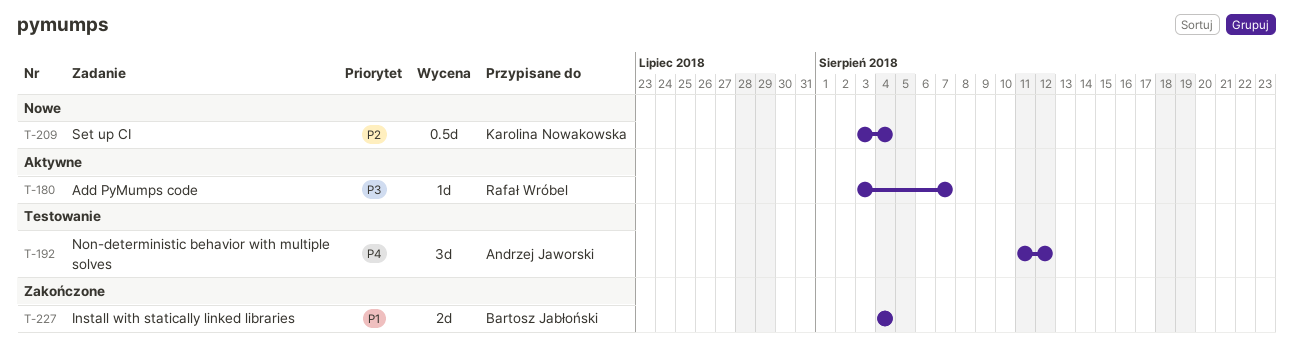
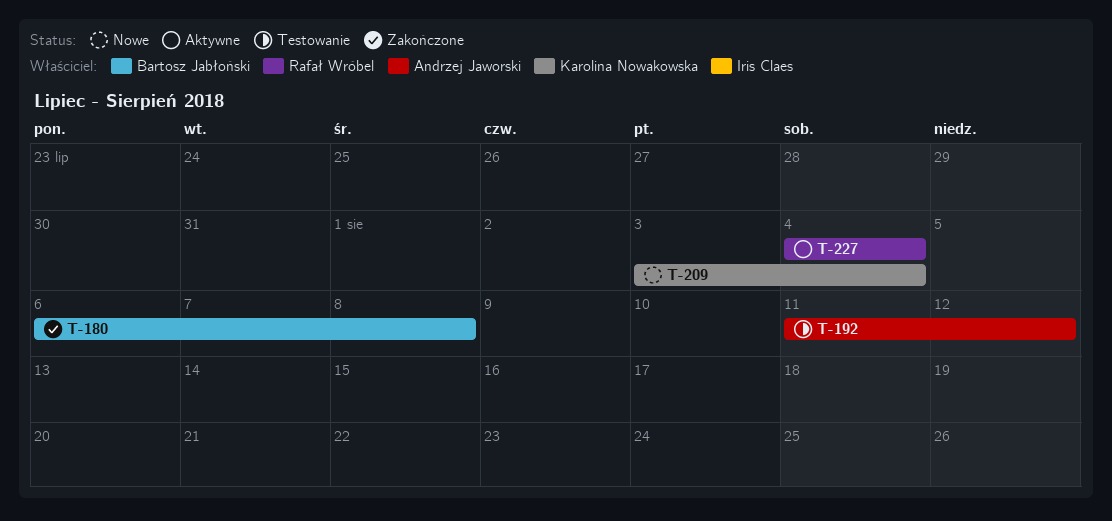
T-180, status: Aktywne -> Zakończone
T-180, owner: Rafał Wróbel -> Bartosz Jabłoński
T-180, start: Aug 3 -> Aug 6
T-180, due: Aug 7 -> Aug 8
T-227, status: Zakończone -> Aktywne
T-227, owner: Bartosz Jabłoński -> Rafał Wróbel

